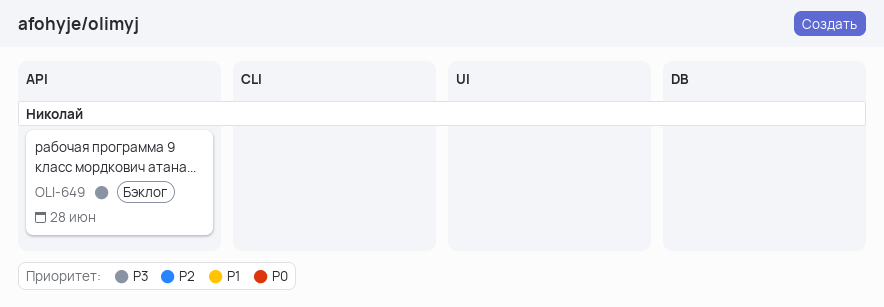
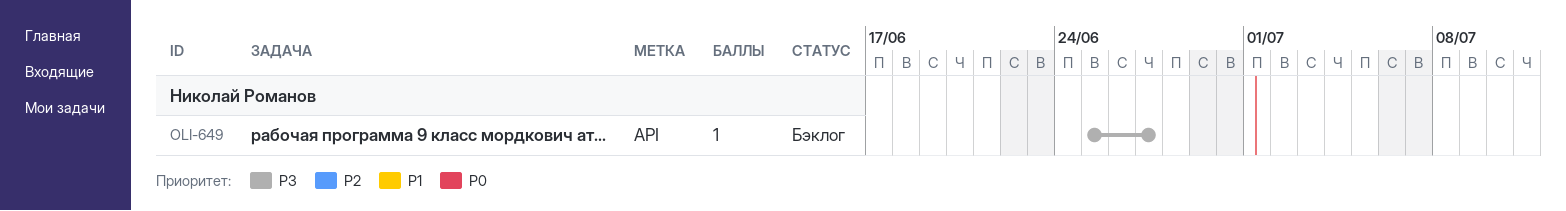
OLI-649, due: Jun 28 -> Jun 27

